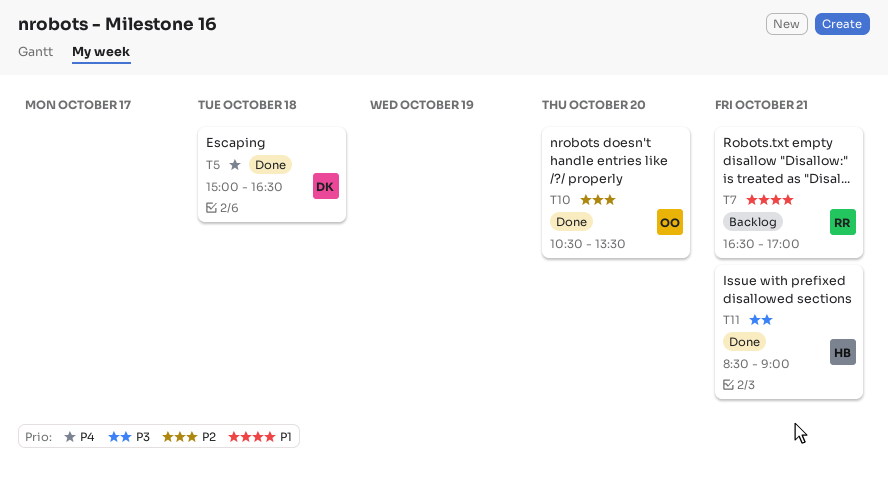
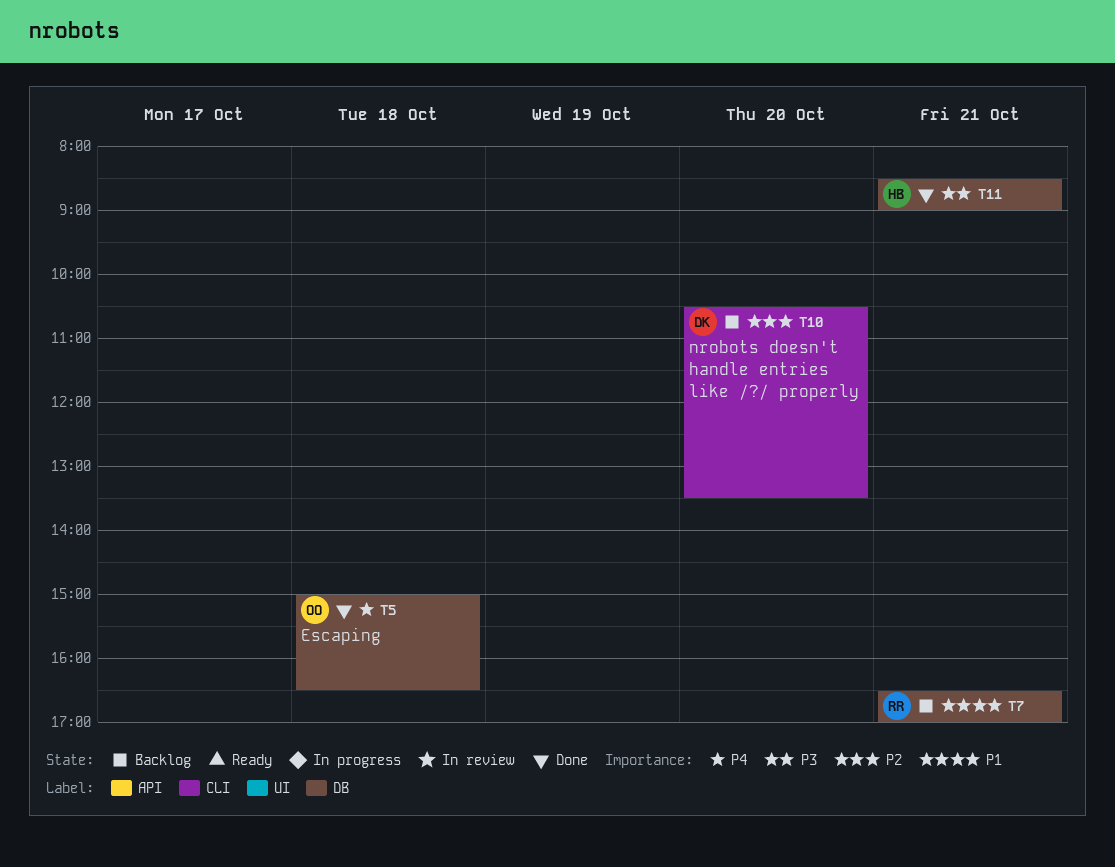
T5, owner: DK -> OO
T10, status: Done -> Backlog
T10, owner: OO -> DK

